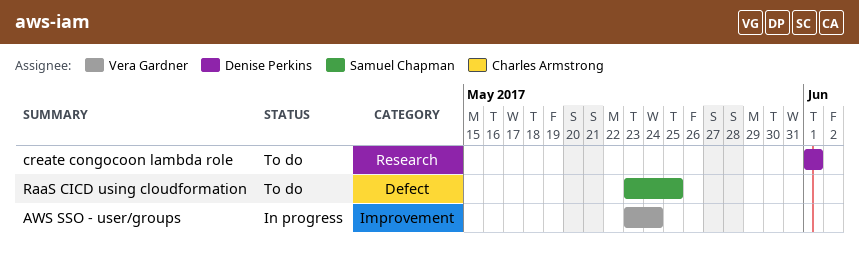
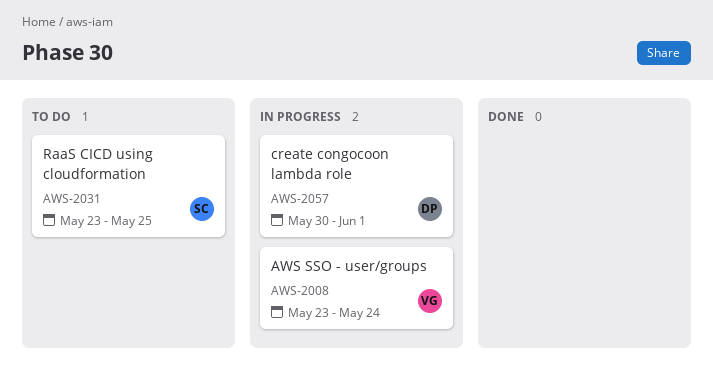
create congocoon lambda role, status: To do -> In progress
create congocoon lambda role, start: Jun 1 -> May 30

